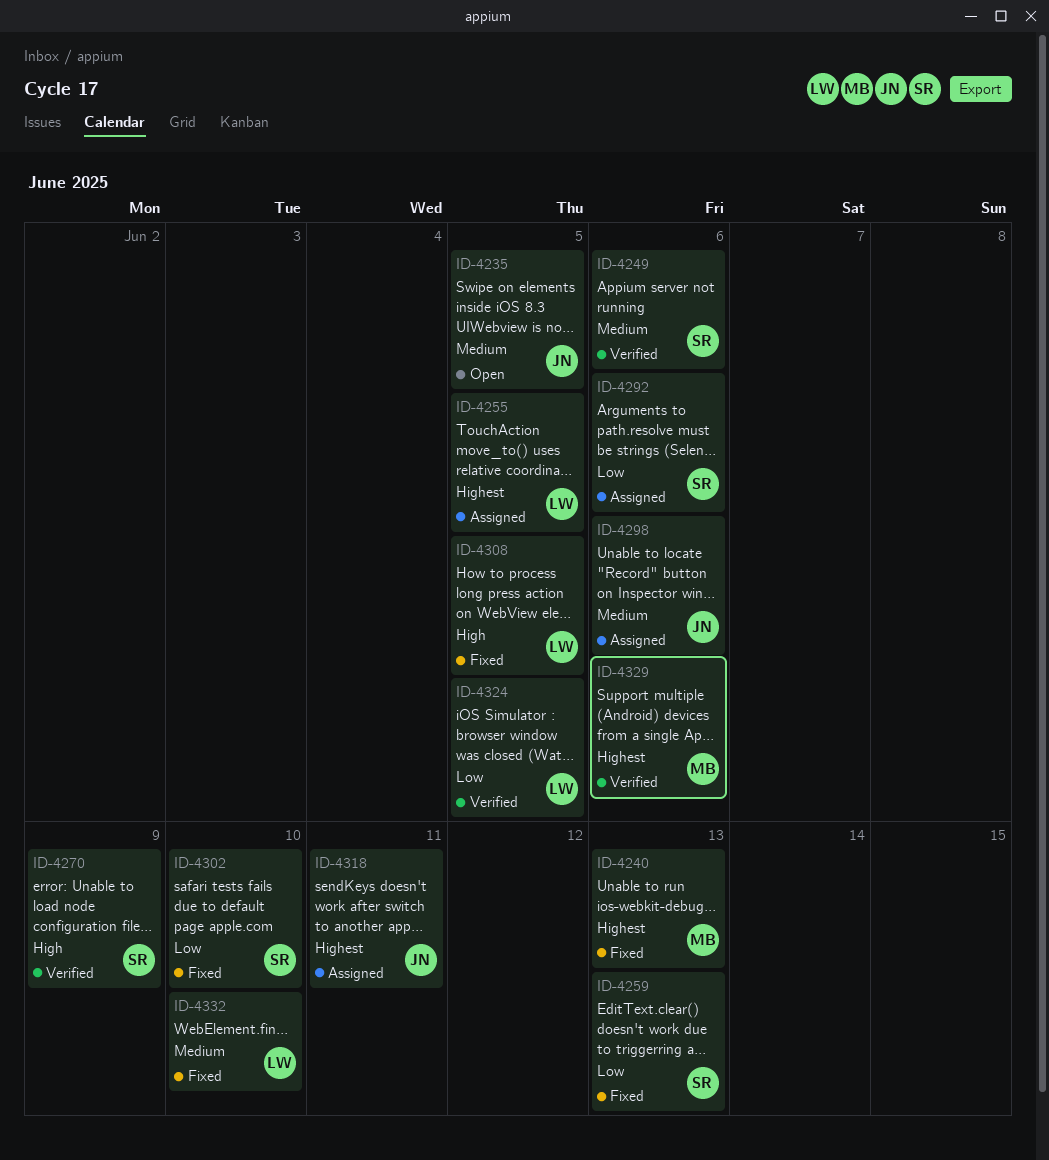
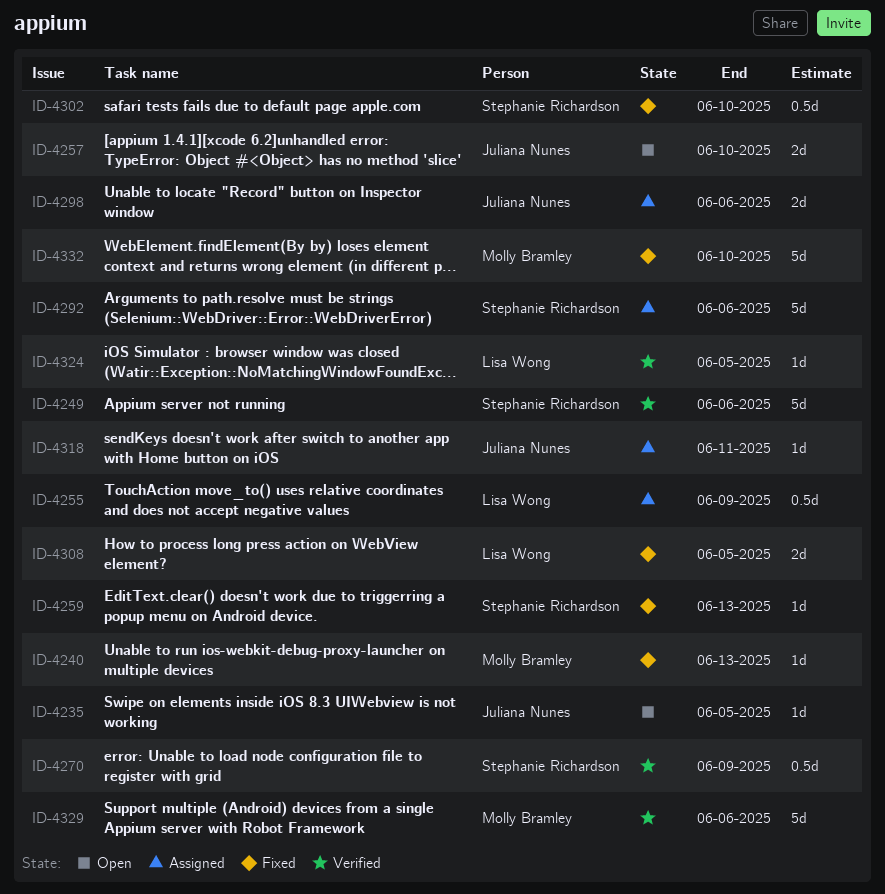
ID-4255, due: Jun 5 -> Jun 9
ID-4257: none -> present
ID-4332, owner: Lisa Wong -> Molly Bramley

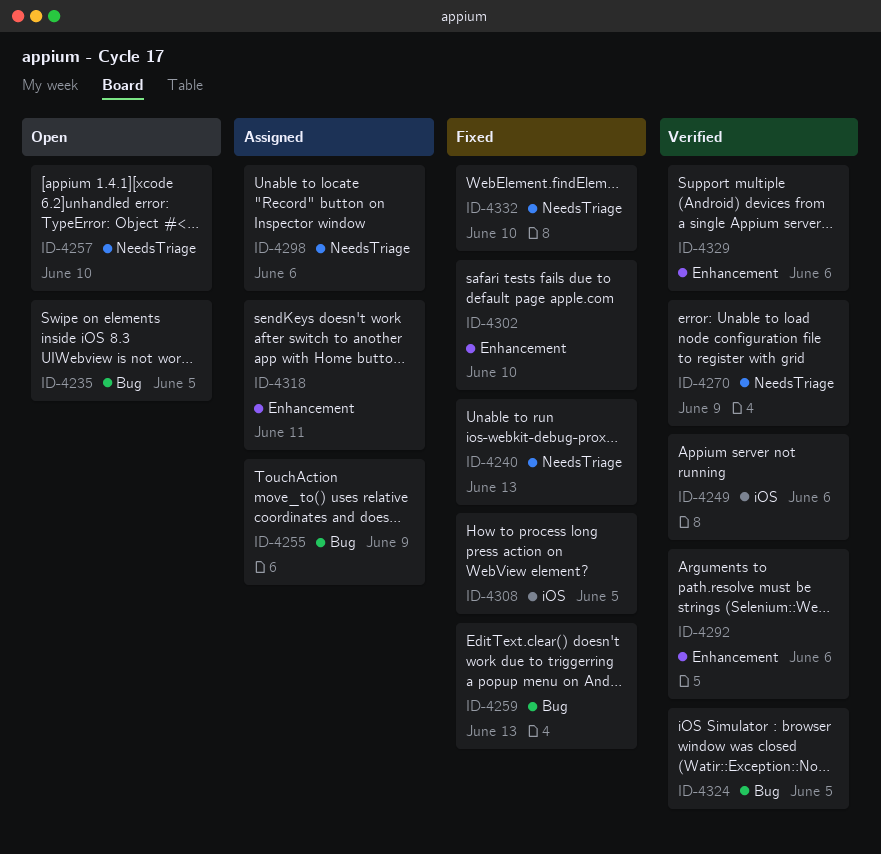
ID-4292, status: Assigned -> Verified

